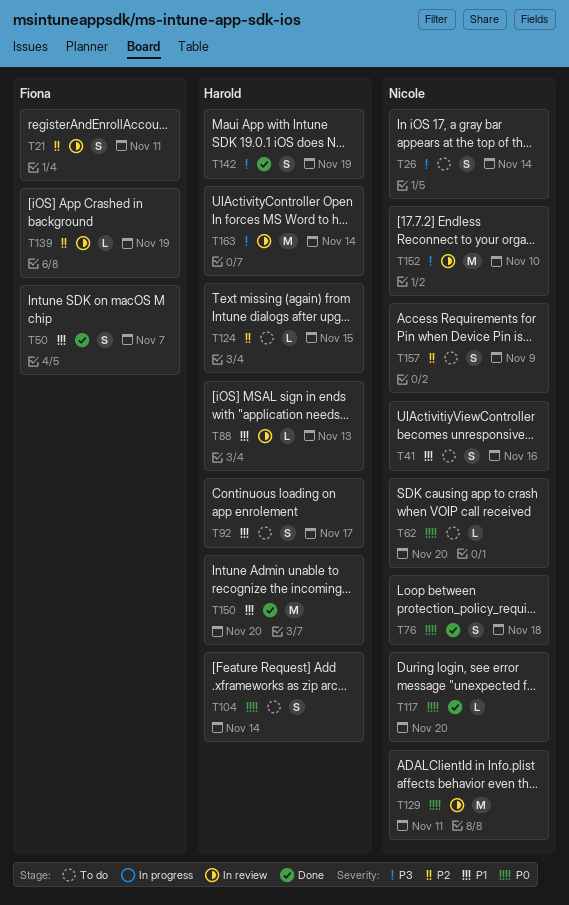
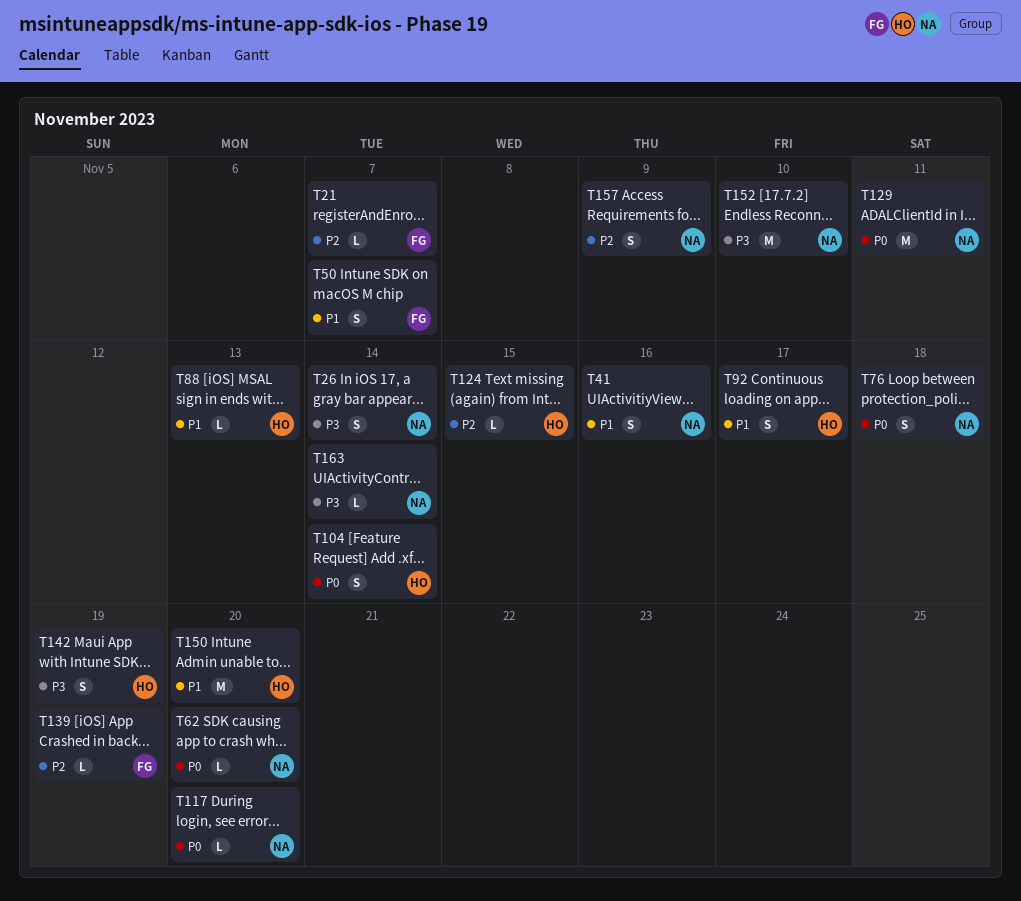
T21, estimate: S -> L
T21, due: Nov 11 -> Nov 7
T163, owner: Harold -> Nicole
T163, estimate: M -> L

